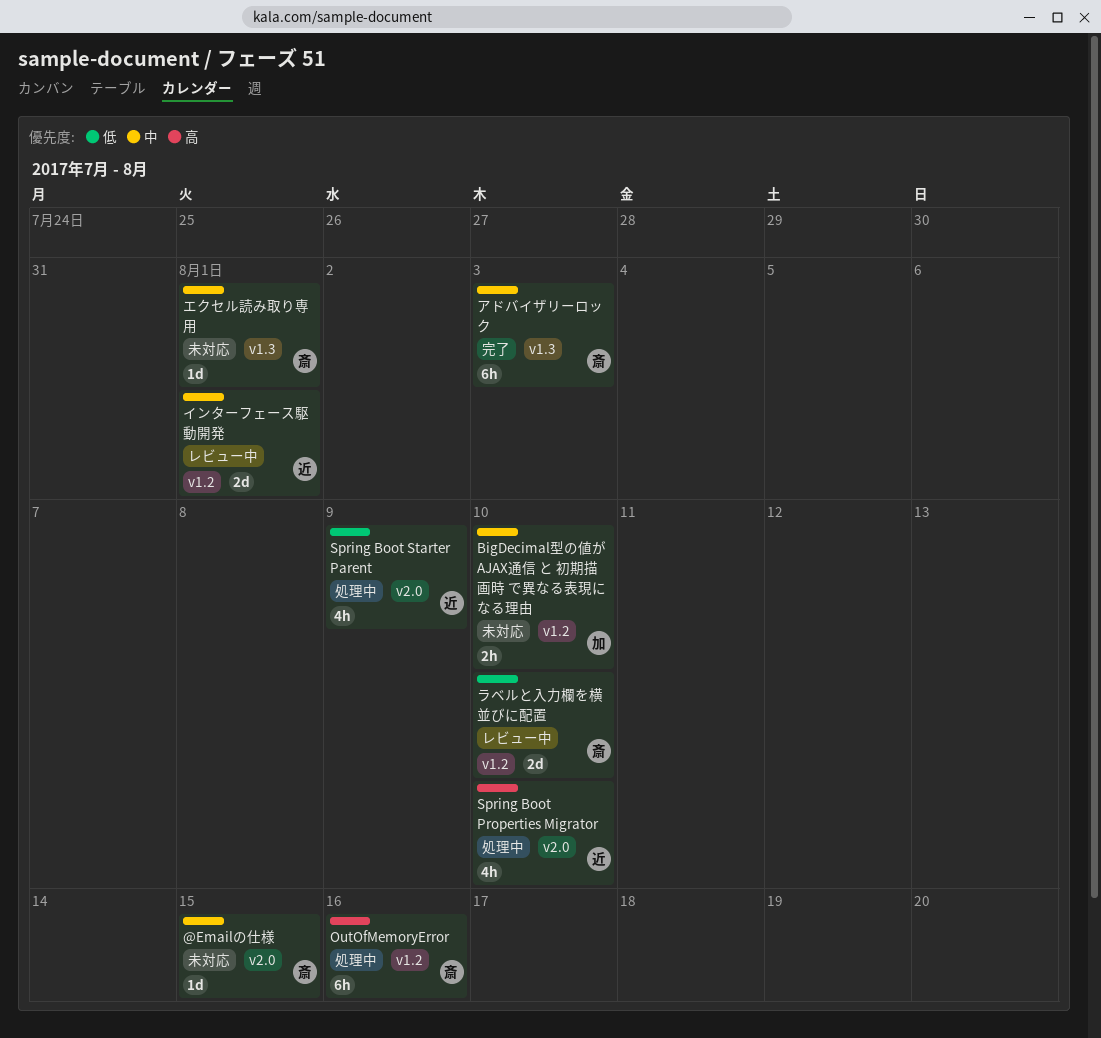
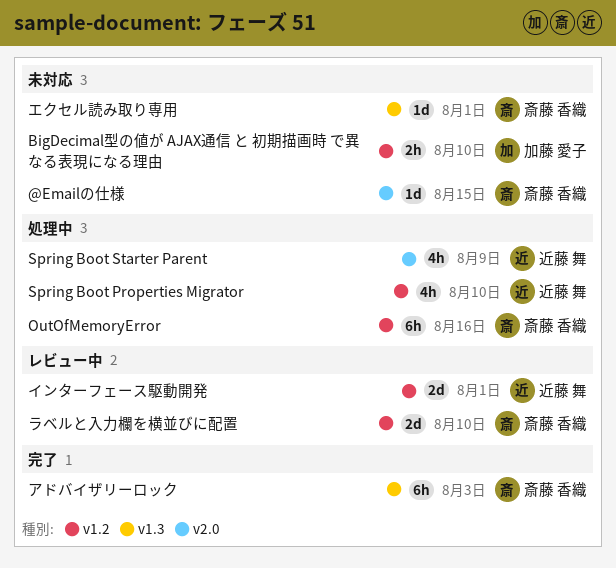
Spring Boot Properties Migrator, label: v2.0 -> v1.2

